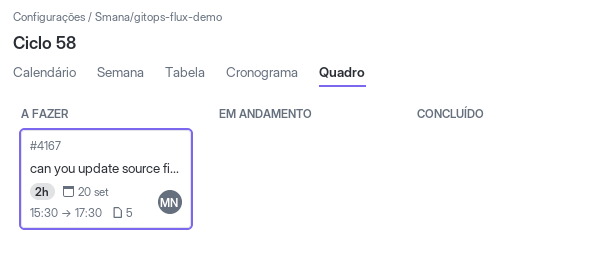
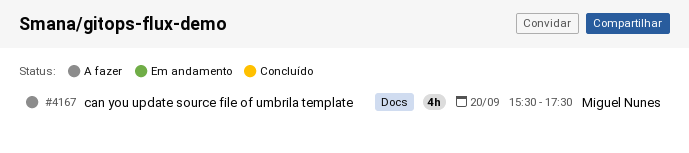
#4167, estimate: 2h -> 4h

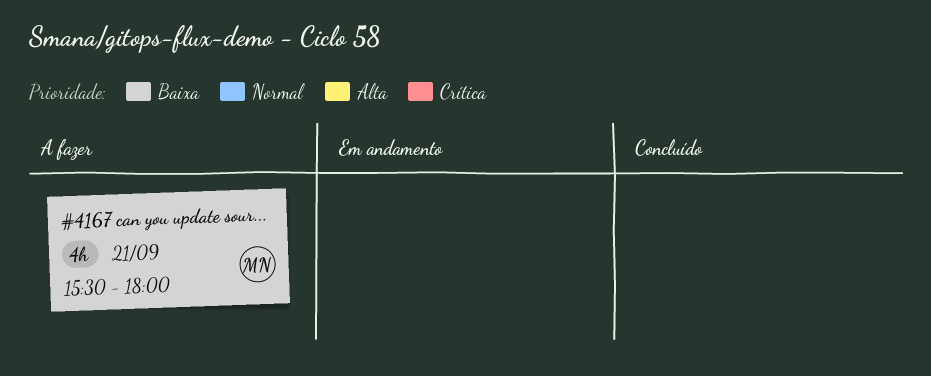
#4167, day: Sep 20 -> Sep 21
#4167, ends: 17:30 -> 18:00

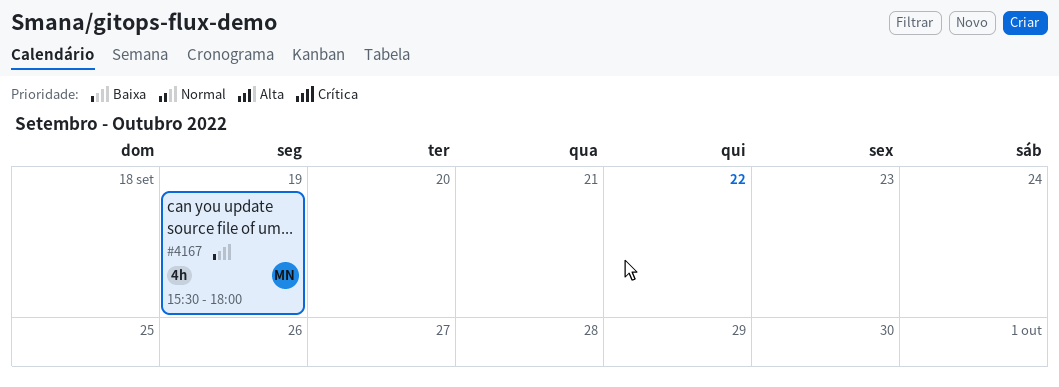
#4167, day: Sep 21 -> Sep 19

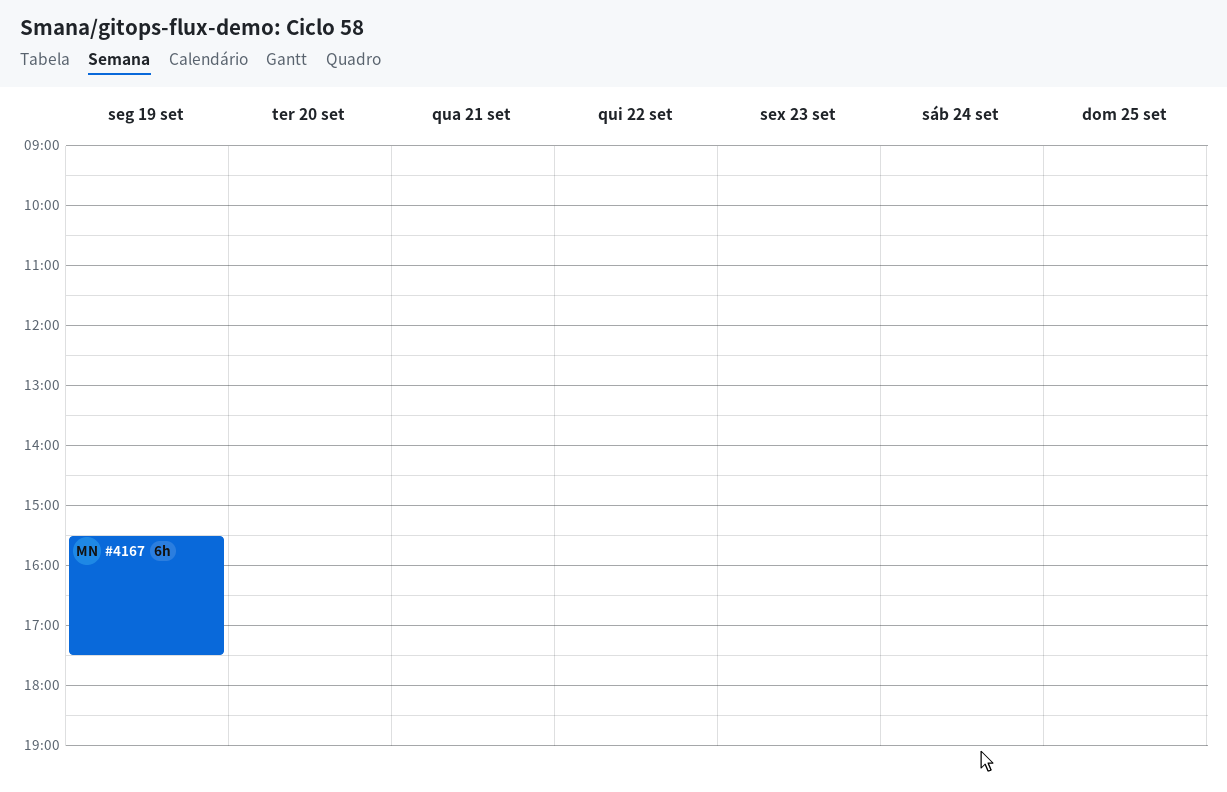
#4167, estimate: 4h -> 6h
#4167, ends: 18:00 -> 17:30

